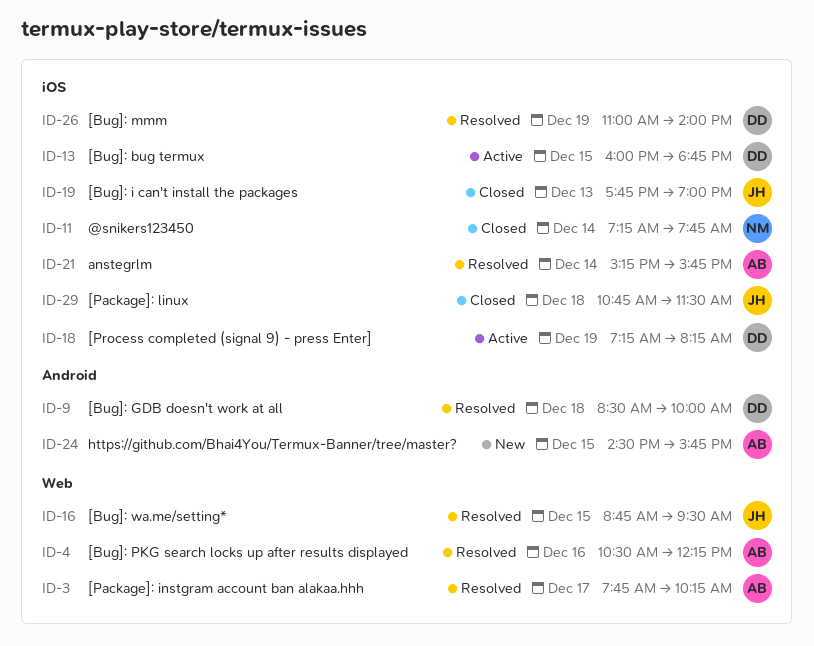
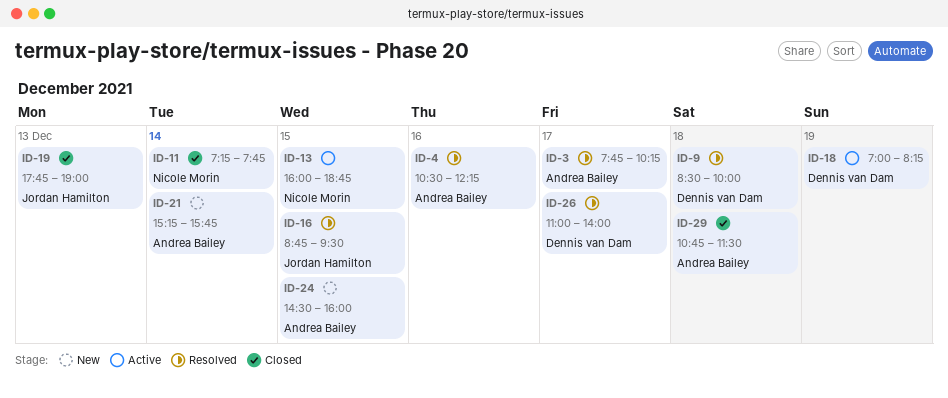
ID-13, owner: Dennis van Dam -> Nicole Morin
ID-18, begins: 07:15 -> 07:00
ID-21, status: Resolved -> New
ID-24, ends: 15:45 -> 16:00
ID-26, day: Dec 19 -> Dec 17
ID-29, owner: Jordan Hamilton -> Andrea Bailey

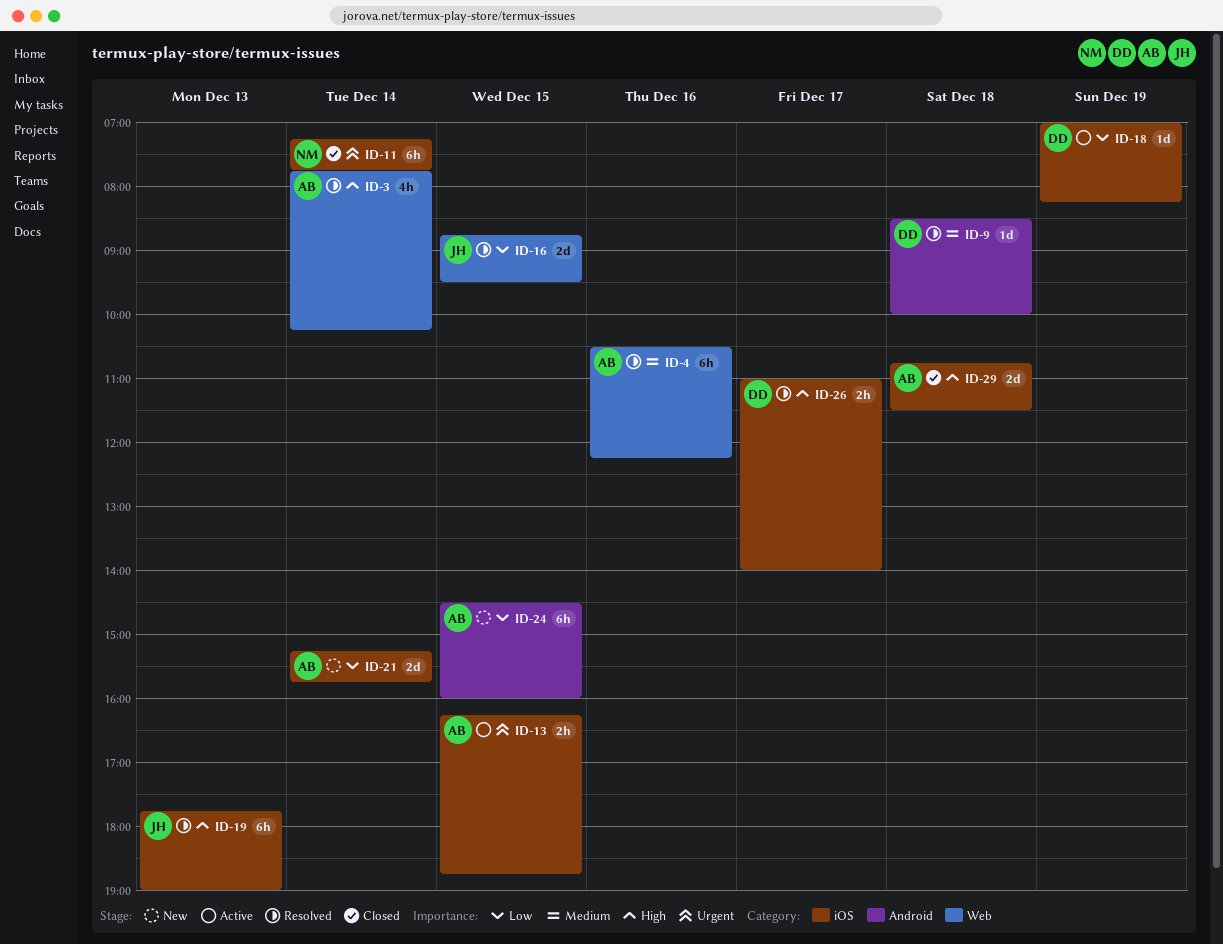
ID-3, day: Dec 17 -> Dec 14
ID-13, owner: Nicole Morin -> Andrea Bailey
ID-13, begins: 16:00 -> 16:15
ID-19, status: Closed -> Resolved

